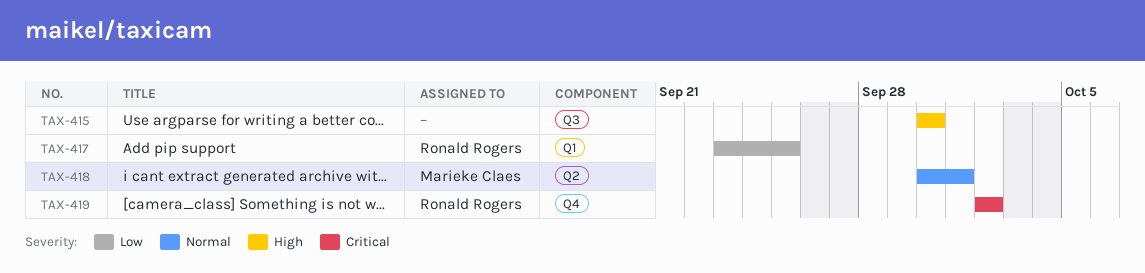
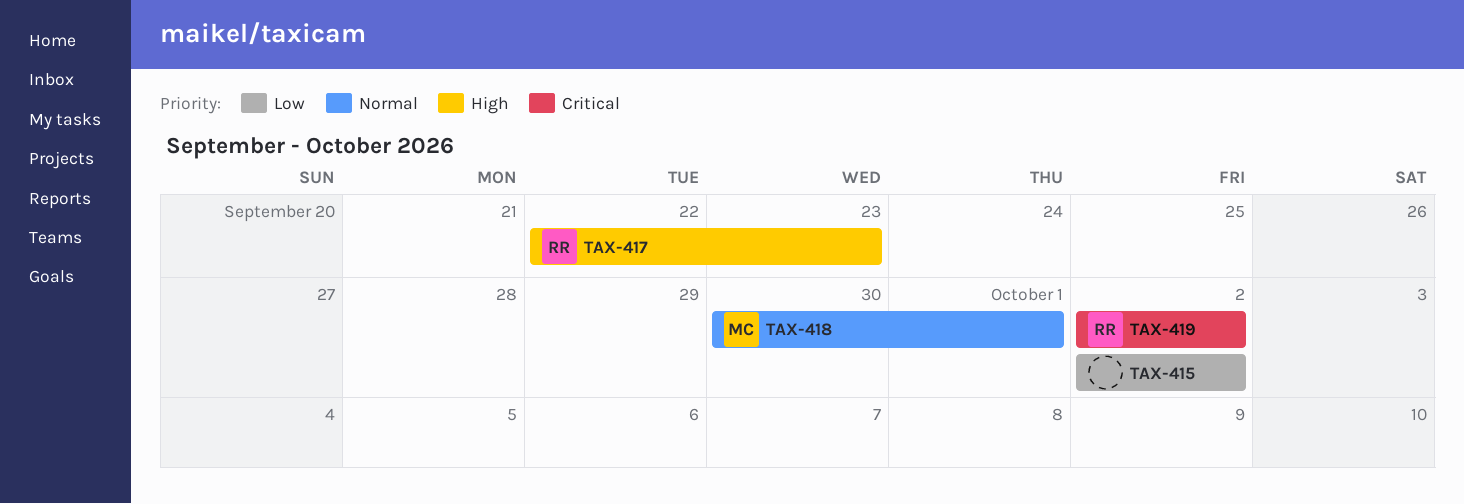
TAX-415, priority: High -> Low
TAX-415, start: Sep 30 -> Oct 2
TAX-415, due: Sep 30 -> Oct 2
TAX-417, priority: Low -> High
TAX-417, start: Sep 23 -> Sep 22
TAX-417, due: Sep 25 -> Sep 23

